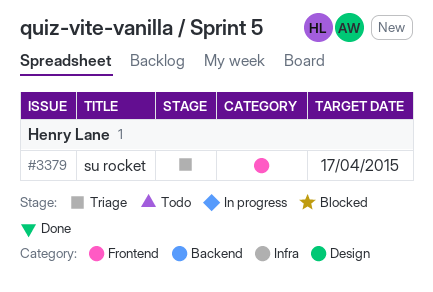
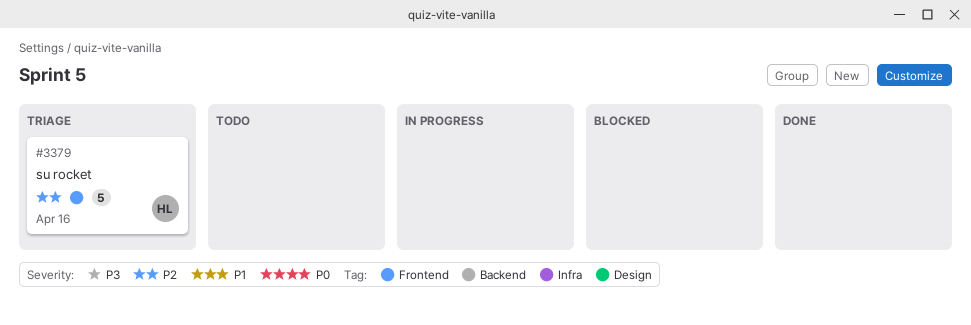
#3379, due: Apr 17 -> Apr 16

